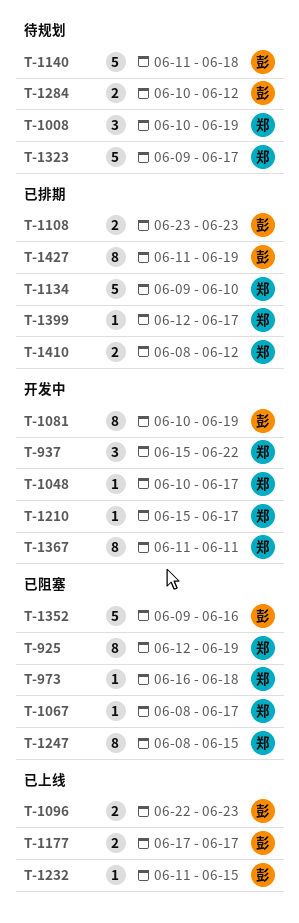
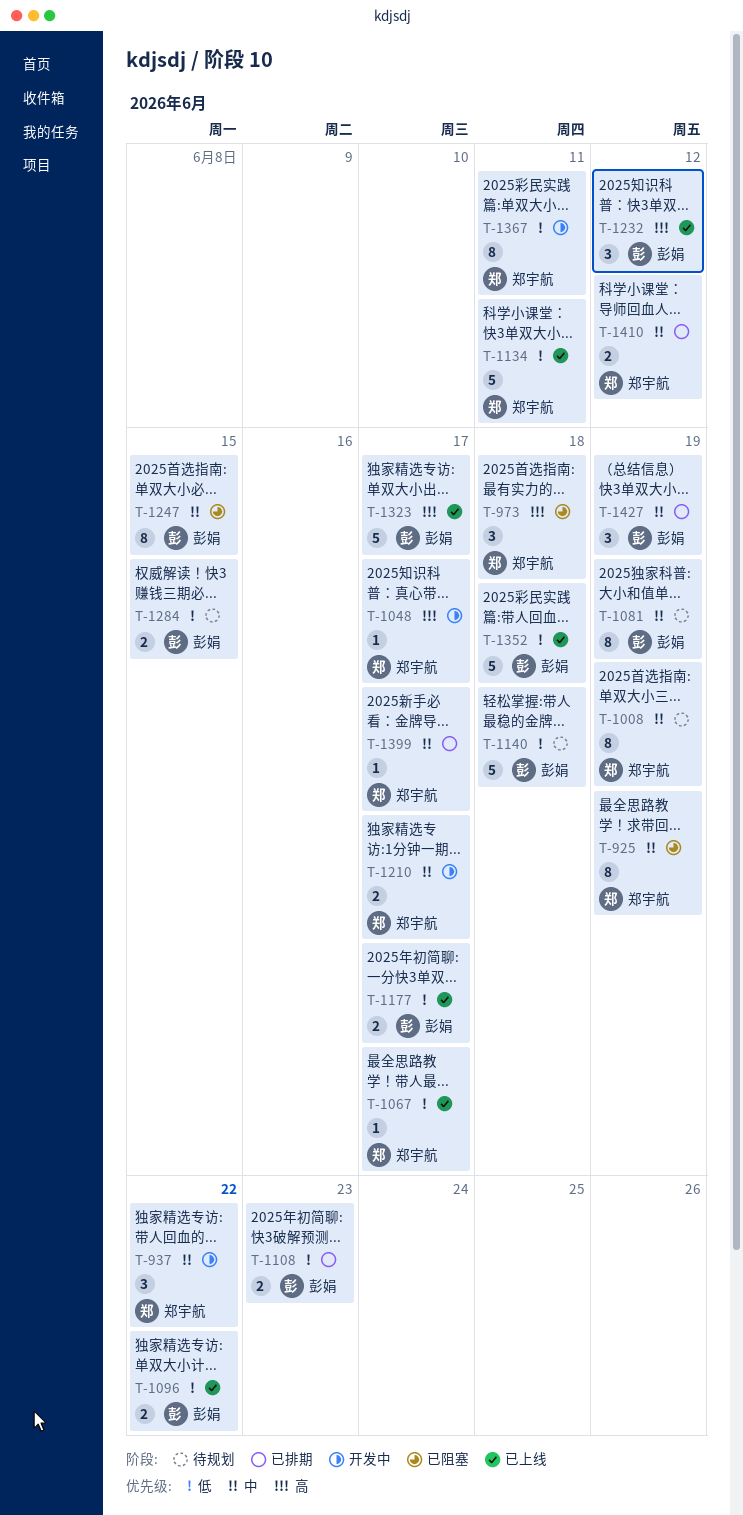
T-973, estimate: 1 -> 3
T-1008, estimate: 3 -> 8
T-1067, status: 已阻塞 -> 已上线
T-1081, status: 开发中 -> 待规划
T-1096, due: Jun 23 -> Jun 22
T-1134, status: 已排期 -> 已上线
T-1134, due: Jun 10 -> Jun 11
T-1210, estimate: 1 -> 2
T-1232, estimate: 1 -> 3
T-1232, due: Jun 15 -> Jun 12
T-1247, owner: 郑宇航 -> 彭娟
T-1284, due: Jun 12 -> Jun 15
T-1323, status: 待规划 -> 已上线
T-1323, owner: 郑宇航 -> 彭娟
T-1352, status: 已阻塞 -> 已上线
T-1352, due: Jun 16 -> Jun 18
T-1427, estimate: 8 -> 3

